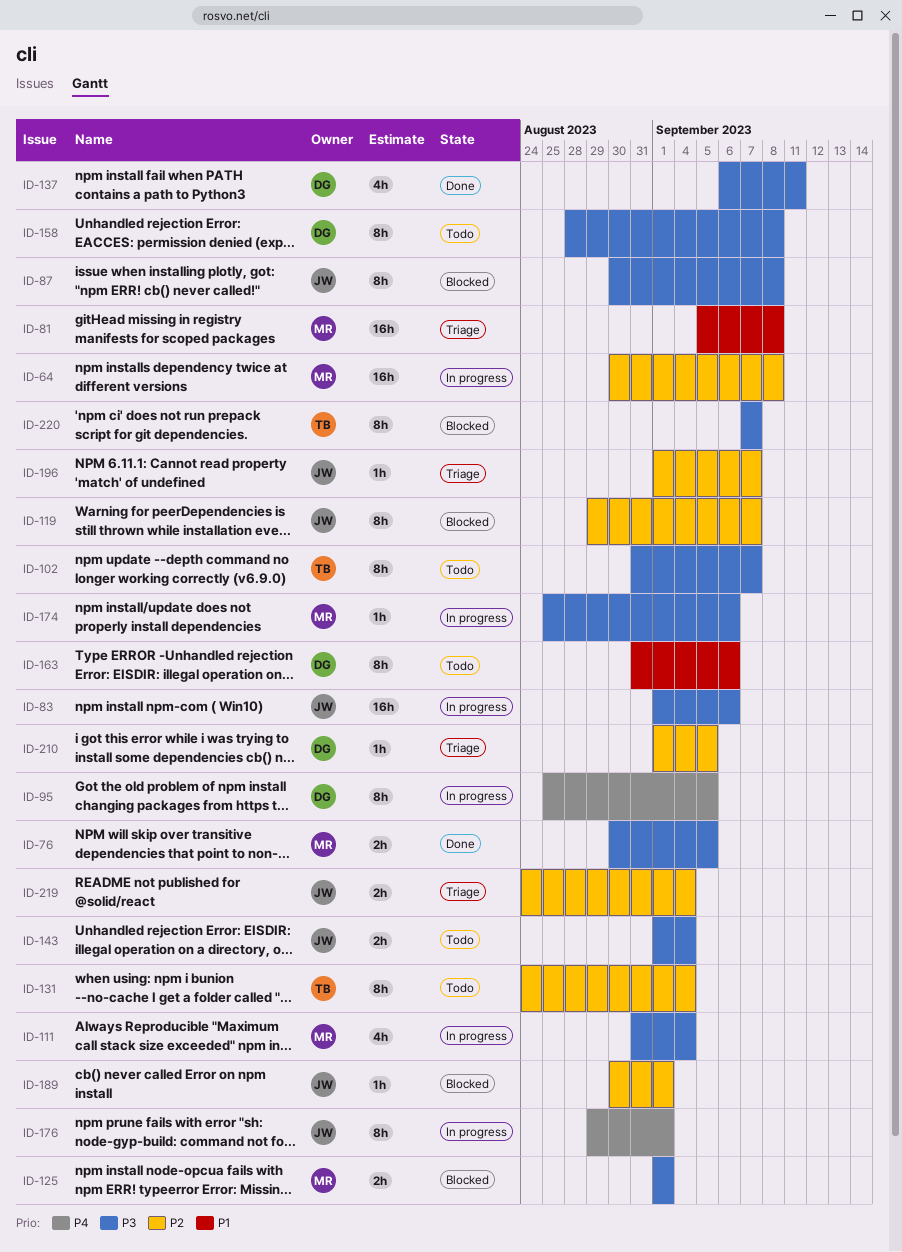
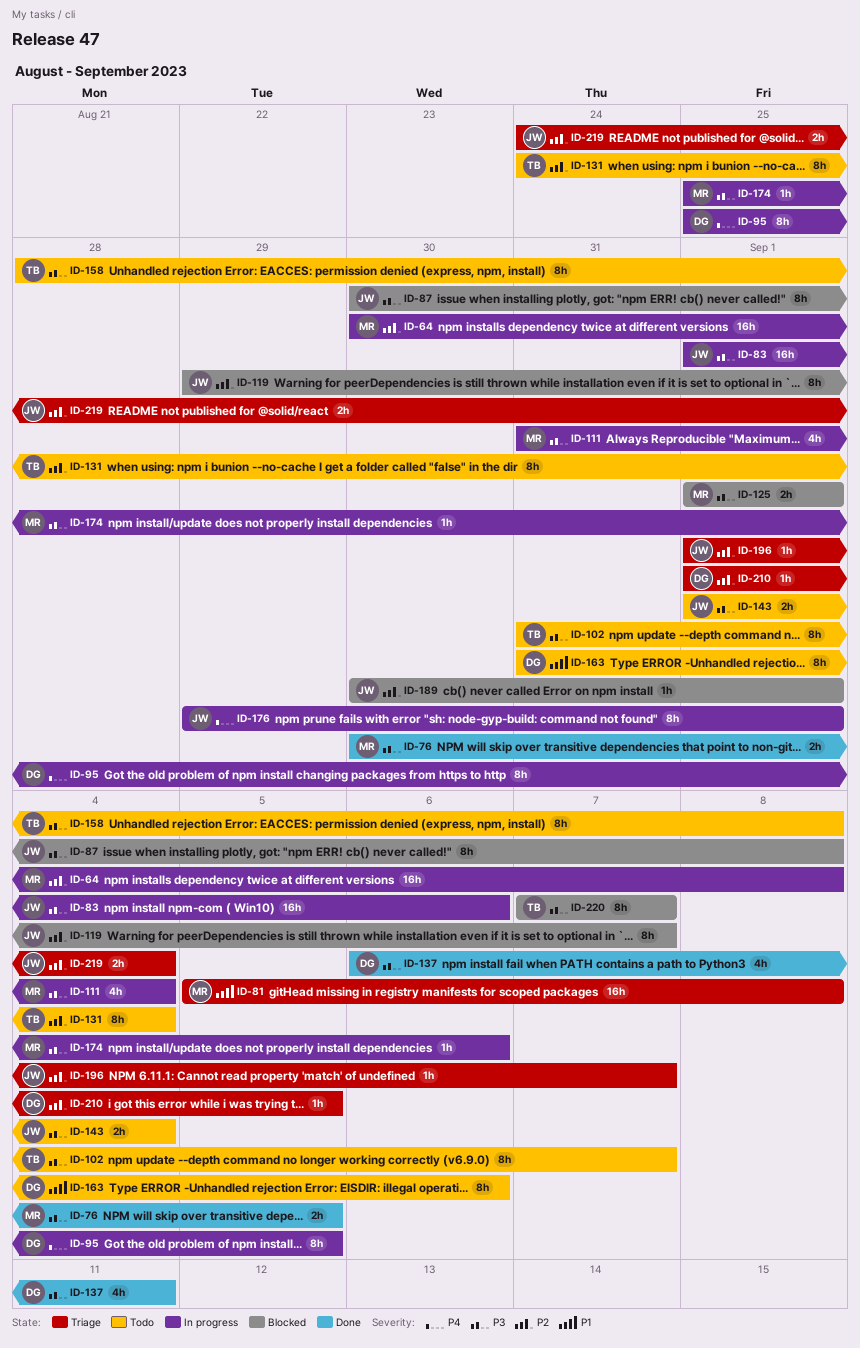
ID-158, owner: DG -> TB

